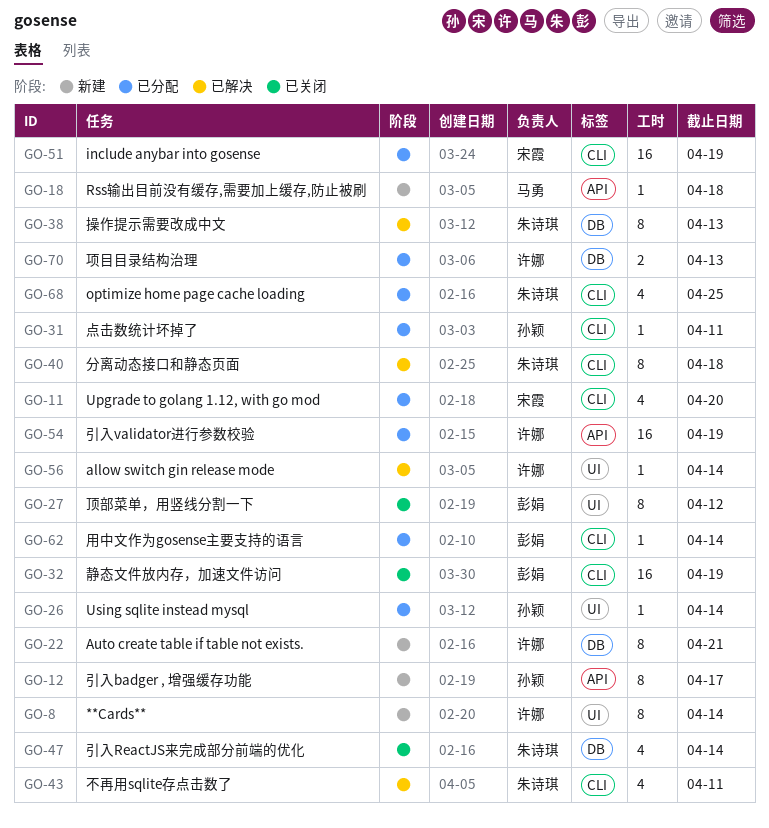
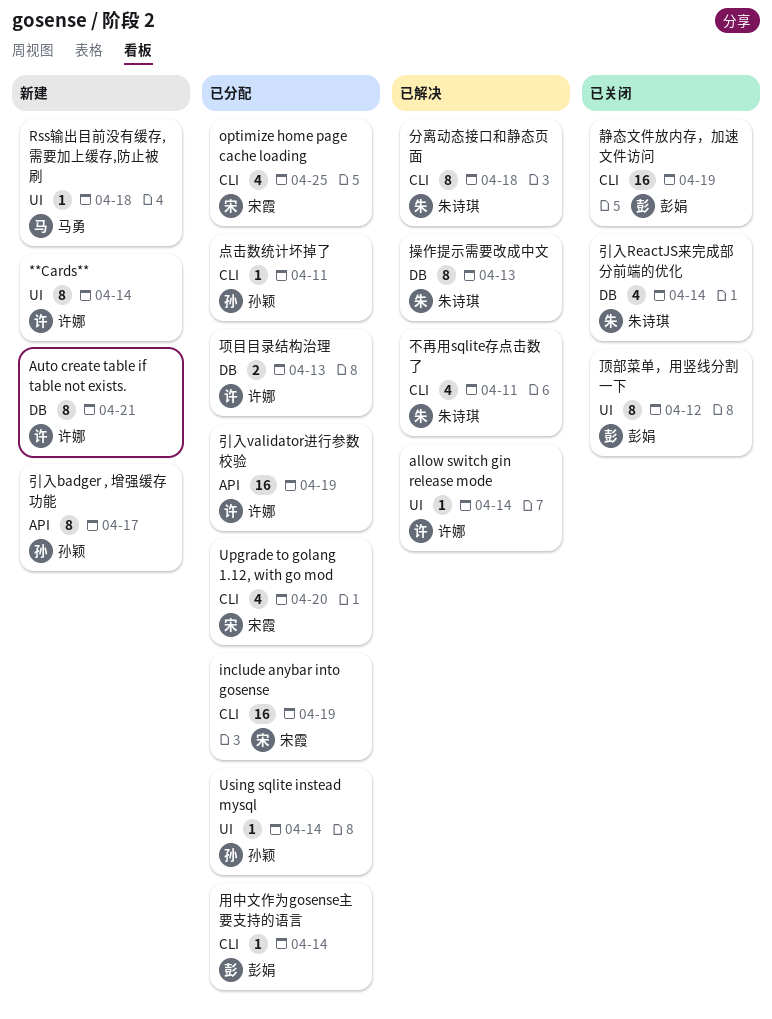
optimize home page cache loading, owner: 朱诗琪 -> 宋霞
Rss输出目前没有缓存,需要加上缓存,防止被刷, label: API -> UI

